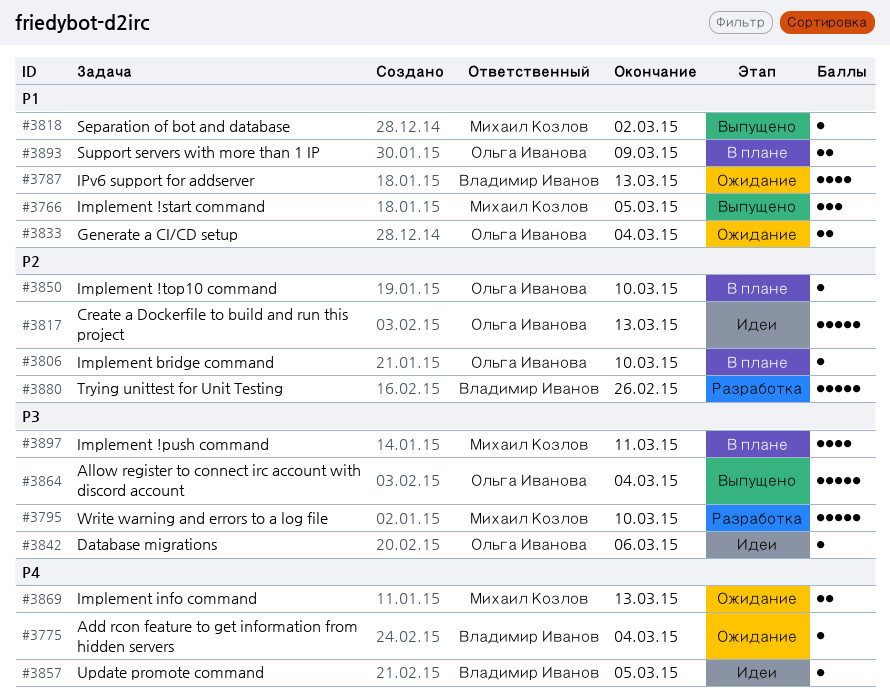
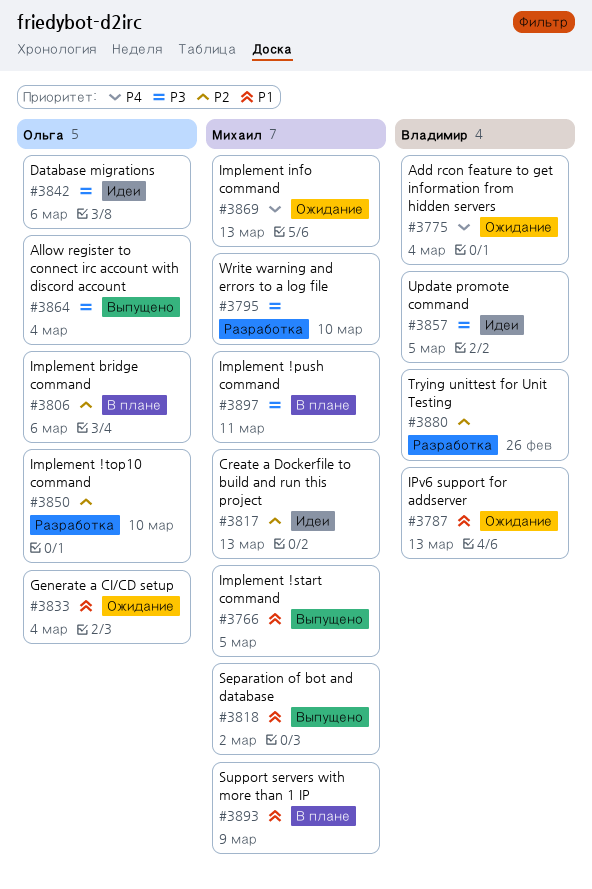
#3806, due: Mar 10 -> Mar 6
#3817, owner: Ольга Иванова -> Михаил Козлов
#3850, status: В плане -> Разработка
#3857, priority: P4 -> P3
#3893, owner: Ольга Иванова -> Михаил Козлов

